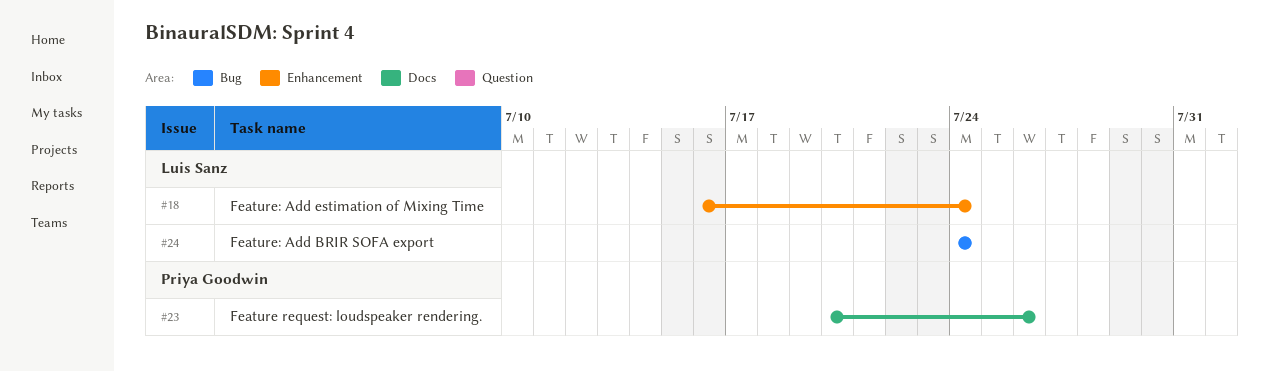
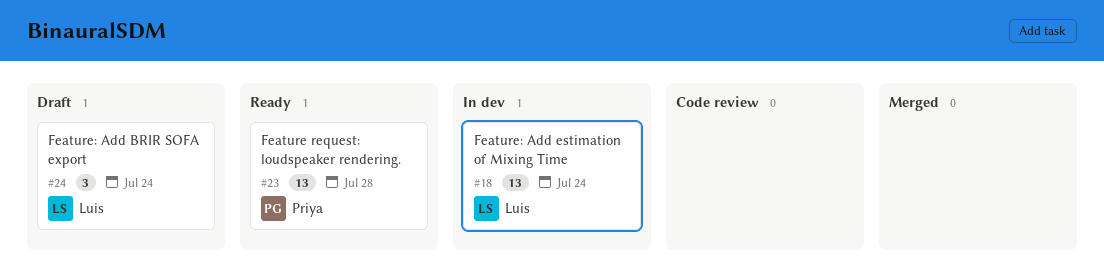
#23, due: Jul 26 -> Jul 28

